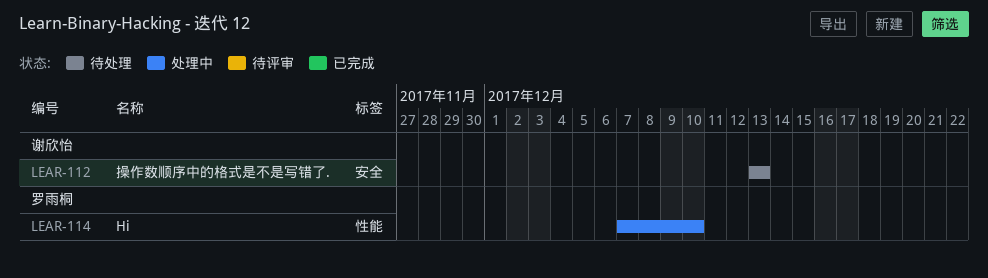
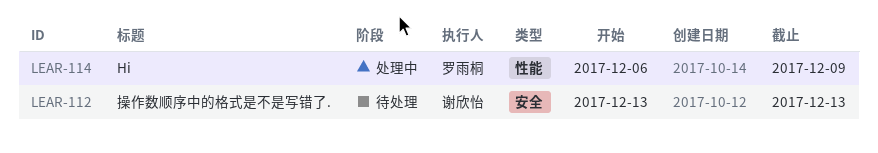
LEAR-114, start: Dec 7 -> Dec 6
LEAR-114, due: Dec 10 -> Dec 9

